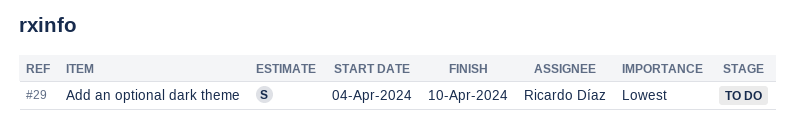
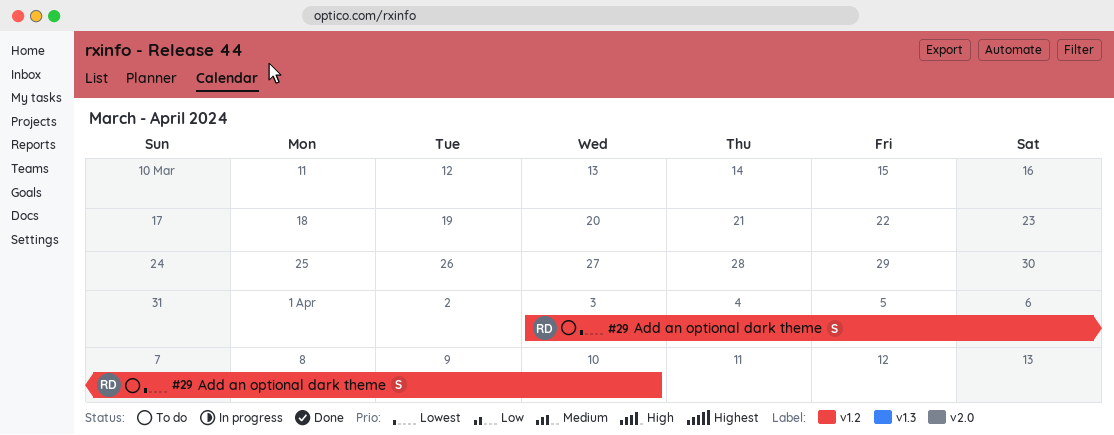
#29, start: Apr 4 -> Apr 3

